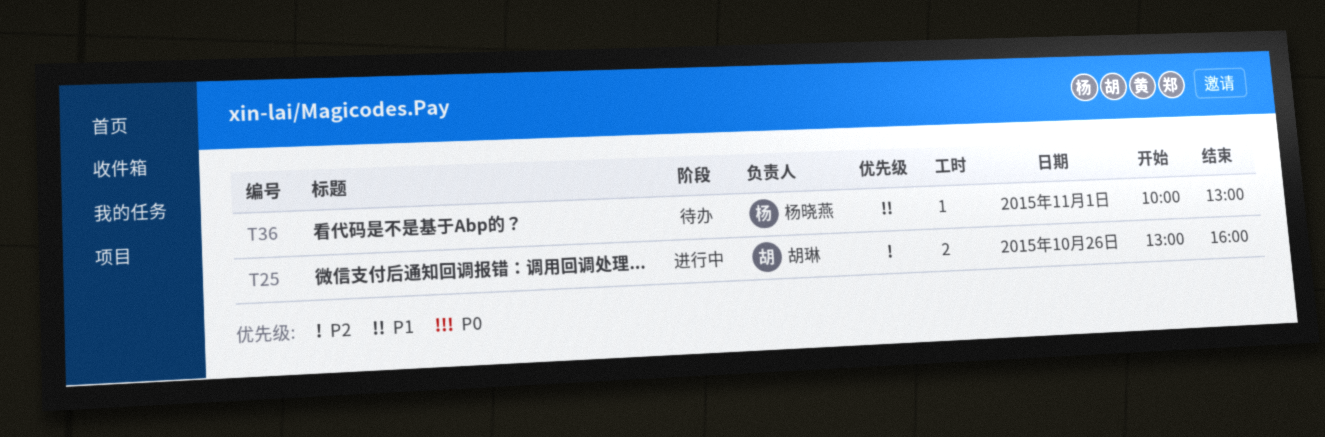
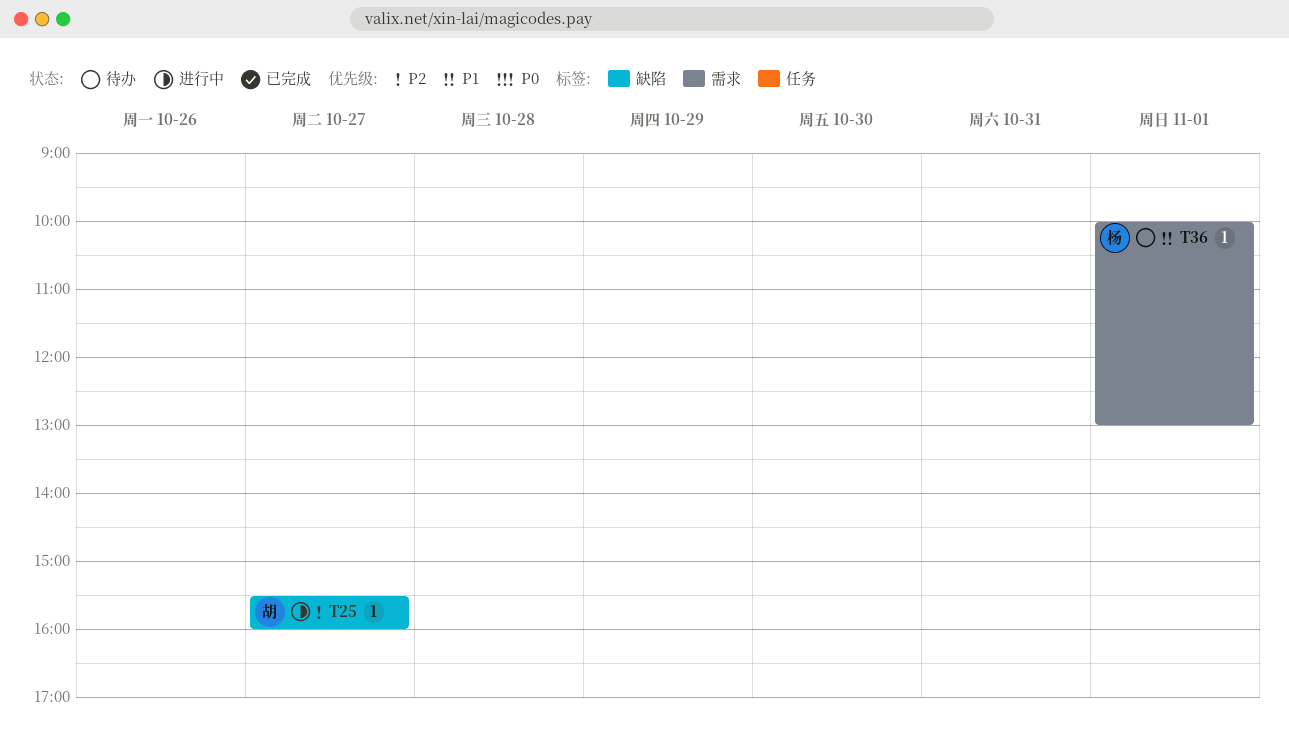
T25, estimate: 2 -> 1
T25, day: Oct 26 -> Oct 27
T25, begins: 13:00 -> 15:30

